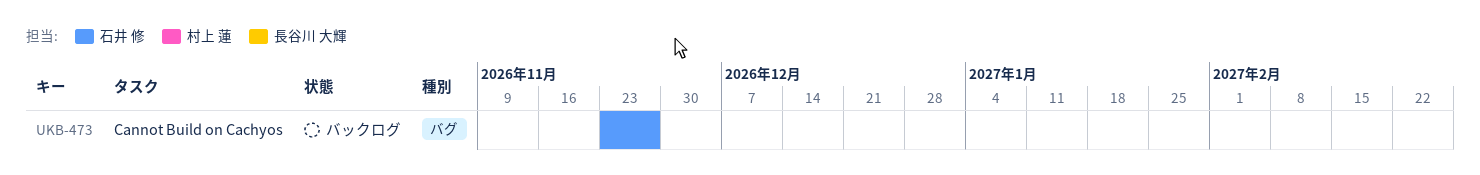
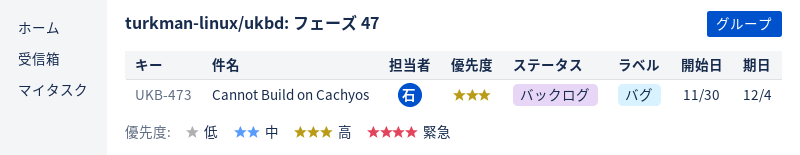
UKB-473, start: Nov 23 -> Nov 30
UKB-473, due: Nov 27 -> Dec 4

